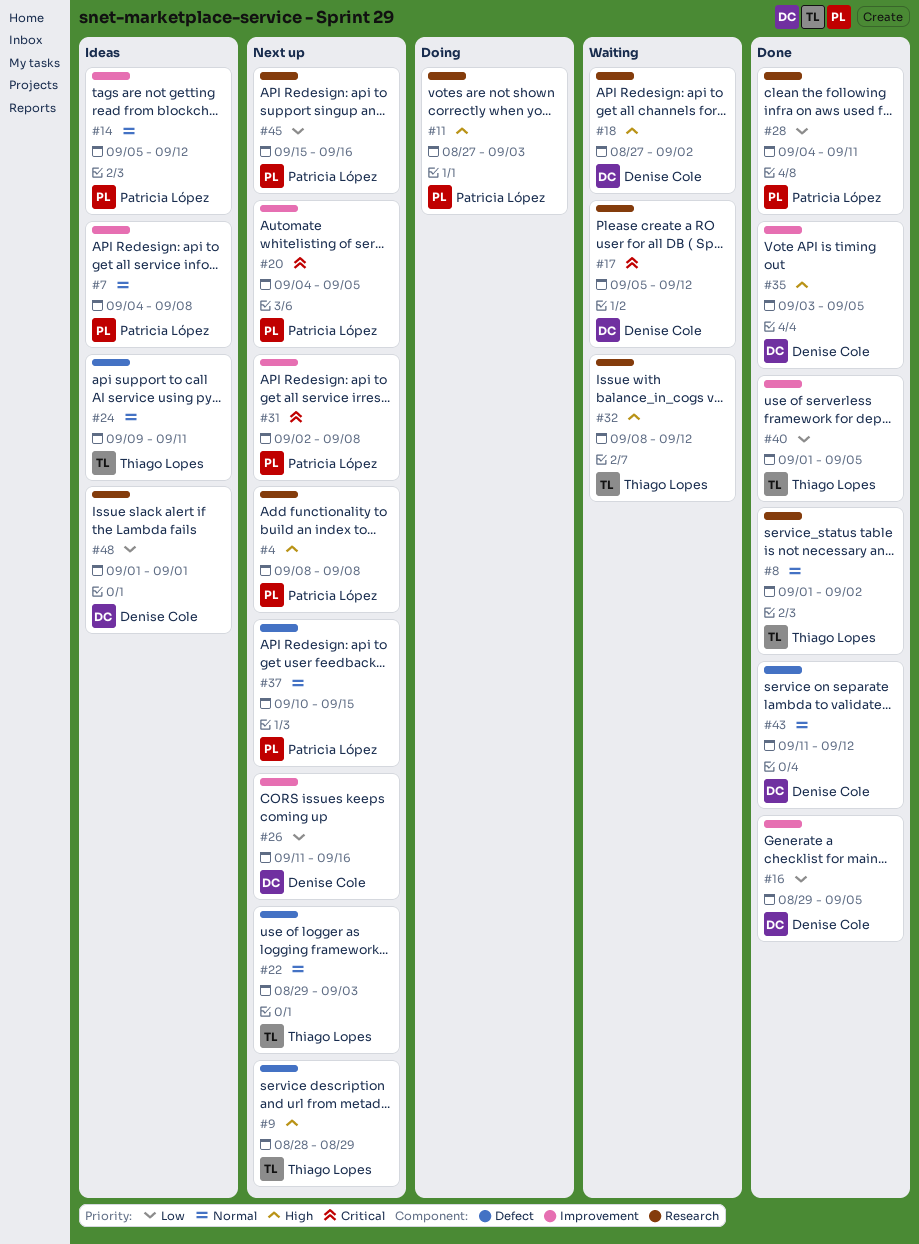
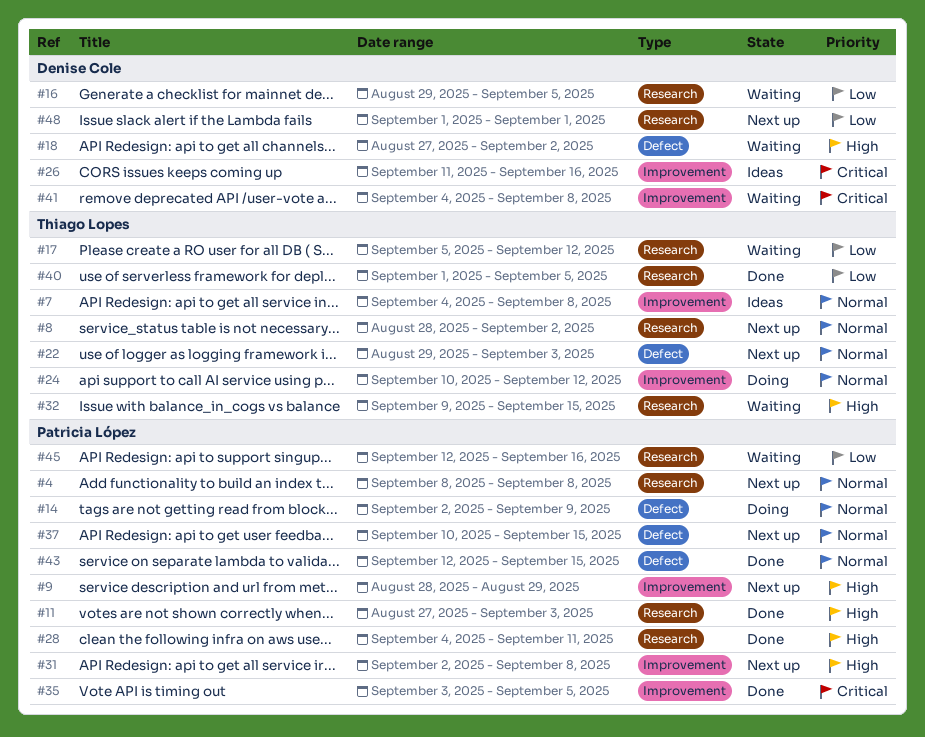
#4, priority: High -> Normal
#7, owner: Patricia López -> Thiago Lopes
#8, status: Done -> Next up
#8, start: Sep 1 -> Aug 28
#9, owner: Thiago Lopes -> Patricia López
#9, label: Defect -> Improvement
#11, status: Doing -> Done
#14, status: Ideas -> Doing
#14, label: Improvement -> Defect
#14, start: Sep 5 -> Sep 2
#14, due: Sep 12 -> Sep 9
#16, status: Done -> Waiting
#16, label: Improvement -> Research
#17, owner: Denise Cole -> Thiago Lopes
#17, priority: Critical -> Low
#18, label: Research -> Defect
#20: present -> none
#24, status: Ideas -> Doing
#24, label: Defect -> Improvement
#24, start: Sep 9 -> Sep 10
#24, due: Sep 11 -> Sep 12
#26, status: Next up -> Ideas
#26, priority: Low -> Critical
#28, priority: Low -> High
#31, priority: Critical -> High
#32, start: Sep 8 -> Sep 9
#32, due: Sep 12 -> Sep 15
#35, owner: Denise Cole -> Patricia López
#35, priority: High -> Critical
#40, label: Improvement -> Research
#41: none -> present
#43, owner: Denise Cole -> Patricia López
#43, start: Sep 11 -> Sep 12
#43, due: Sep 12 -> Sep 15
#45, status: Next up -> Waiting
#45, start: Sep 15 -> Sep 12
#48, status: Ideas -> Next up

